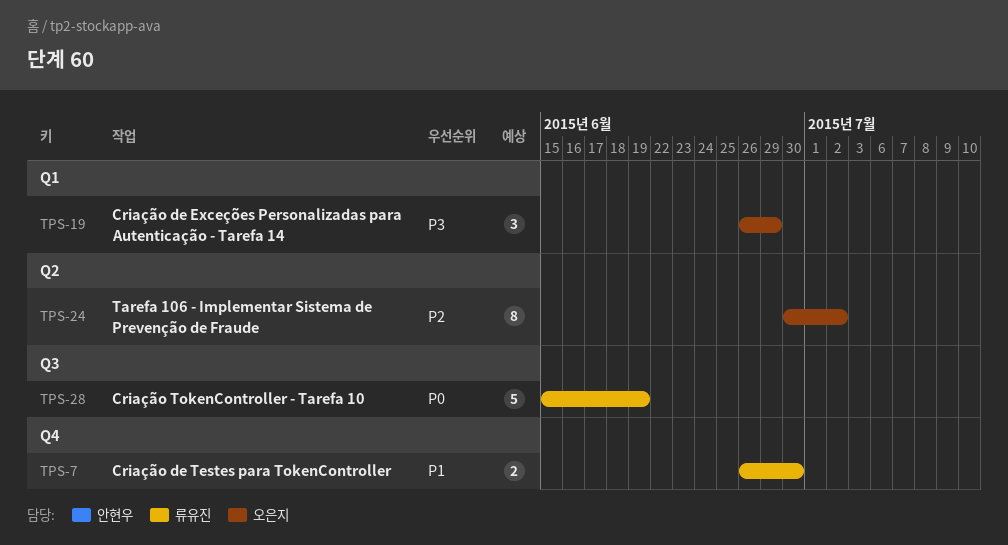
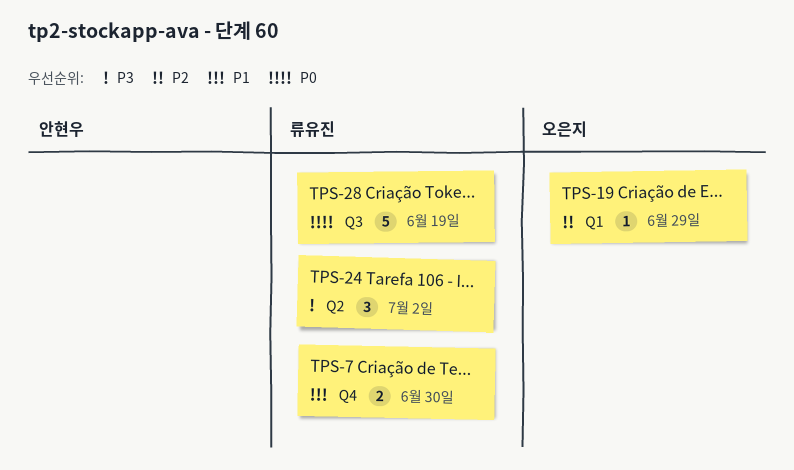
TPS-19, priority: P3 -> P2
TPS-19, estimate: 3 -> 1
TPS-24, owner: 오은지 -> 류유진
TPS-24, priority: P2 -> P3
TPS-24, estimate: 8 -> 3

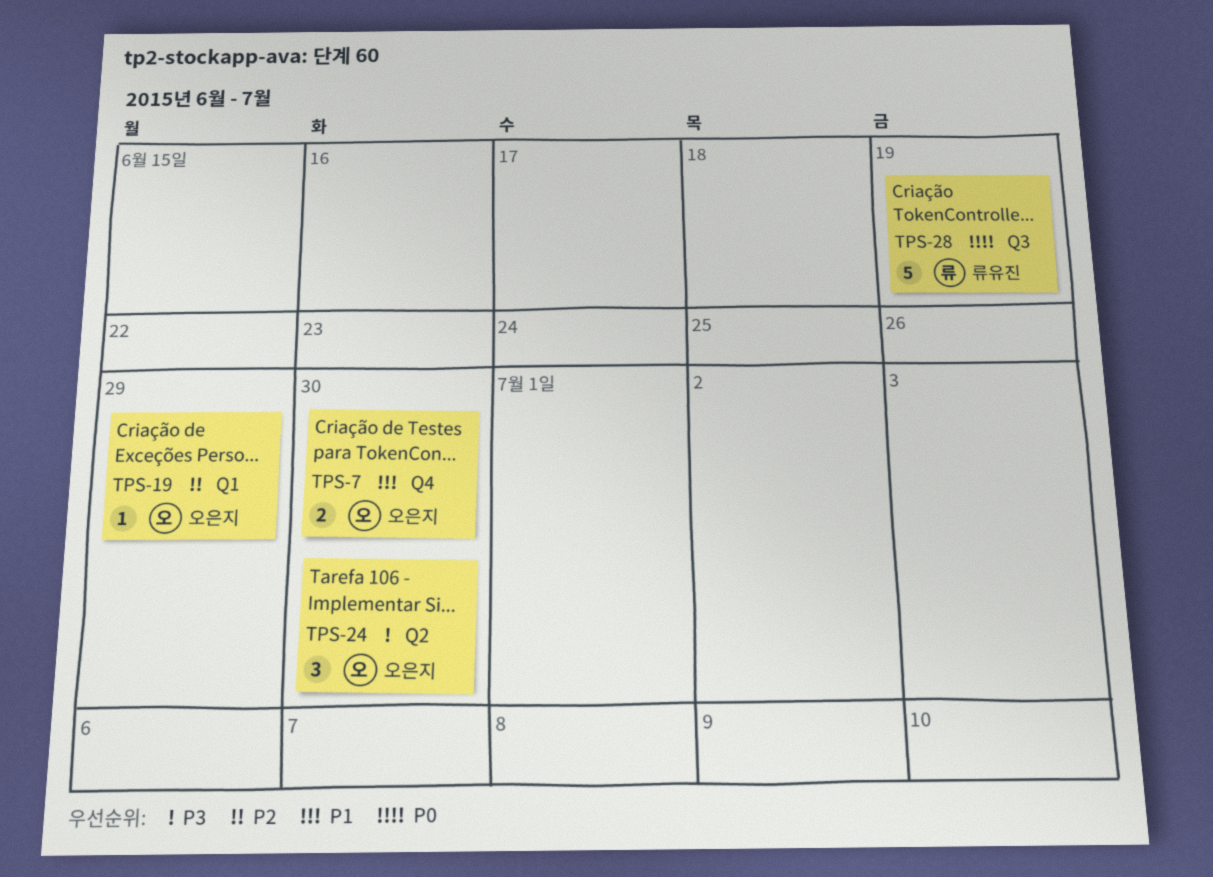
TPS-7, owner: 류유진 -> 오은지
TPS-24, owner: 류유진 -> 오은지
TPS-24, due: Jul 2 -> Jun 30

